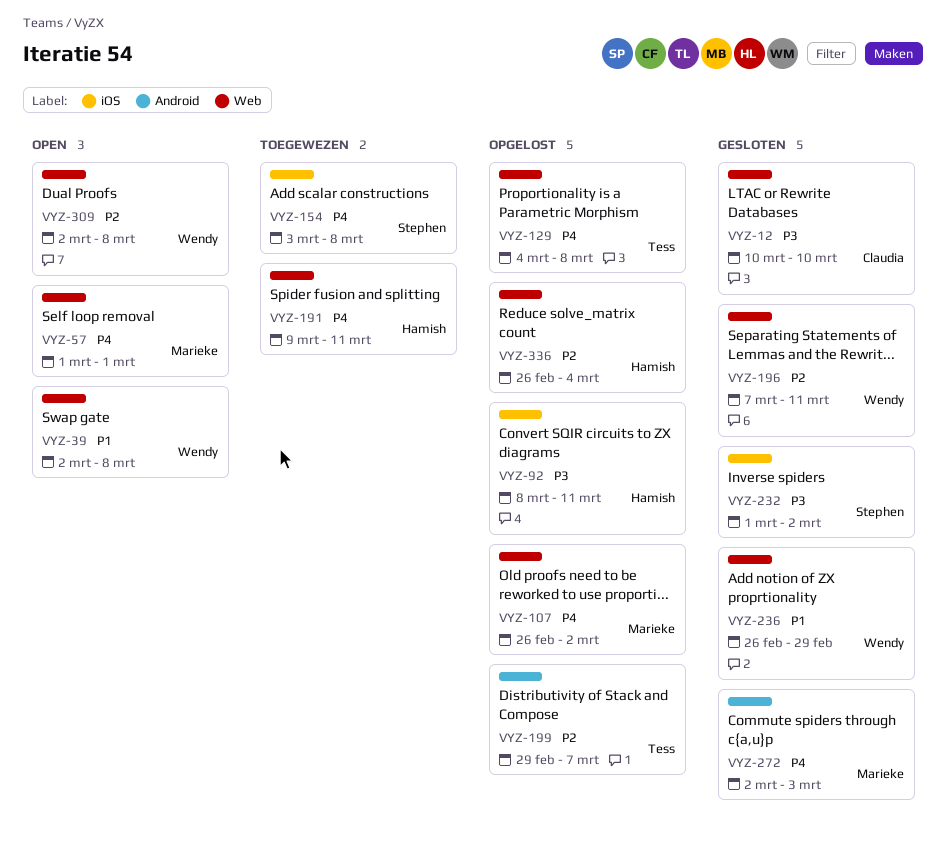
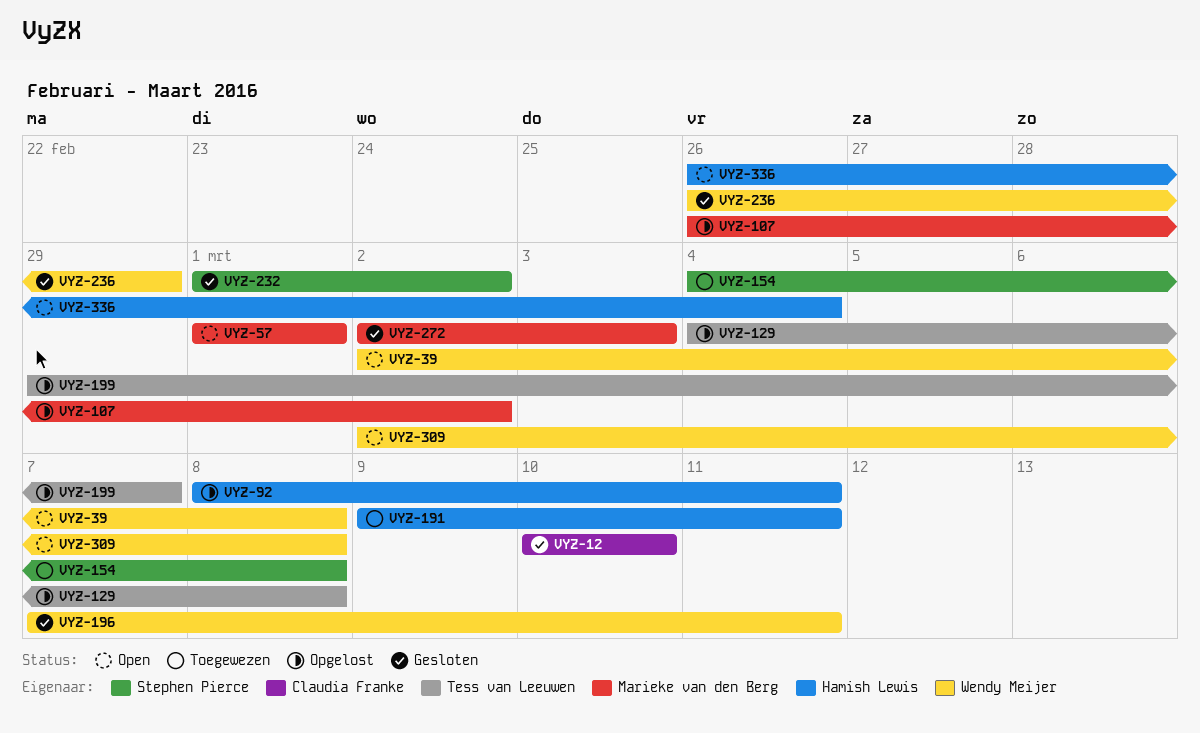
VYZ-154, start: Mar 3 -> Mar 4
VYZ-336, status: Opgelost -> Open

